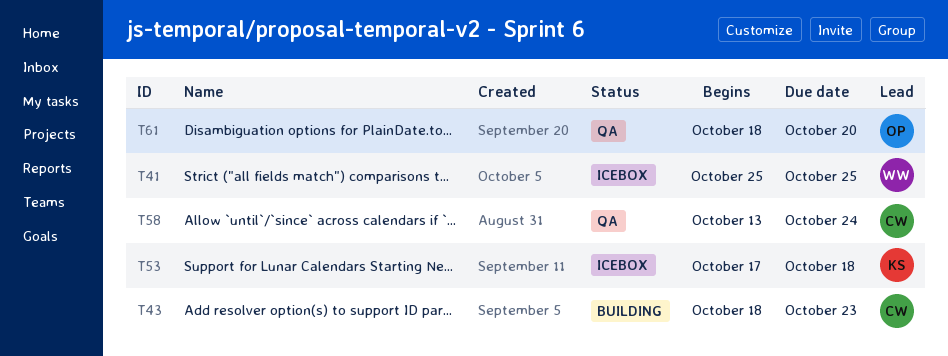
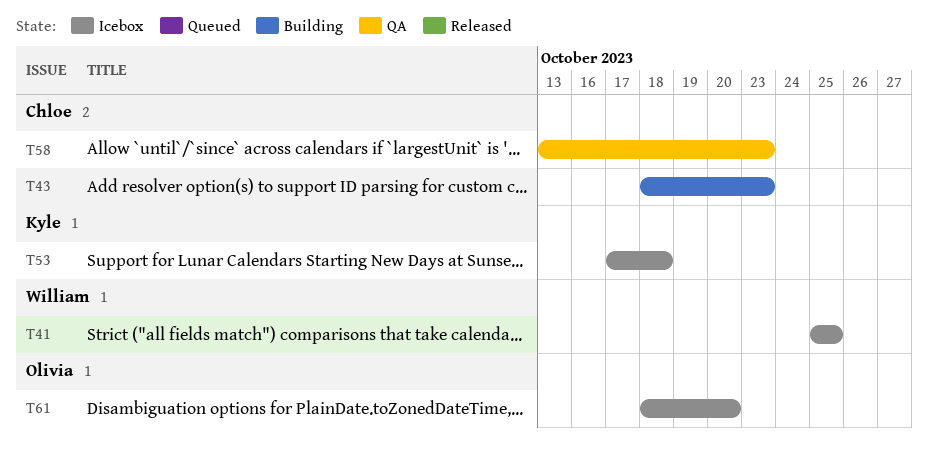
T58, due: Oct 24 -> Oct 23
T61, status: QA -> Icebox

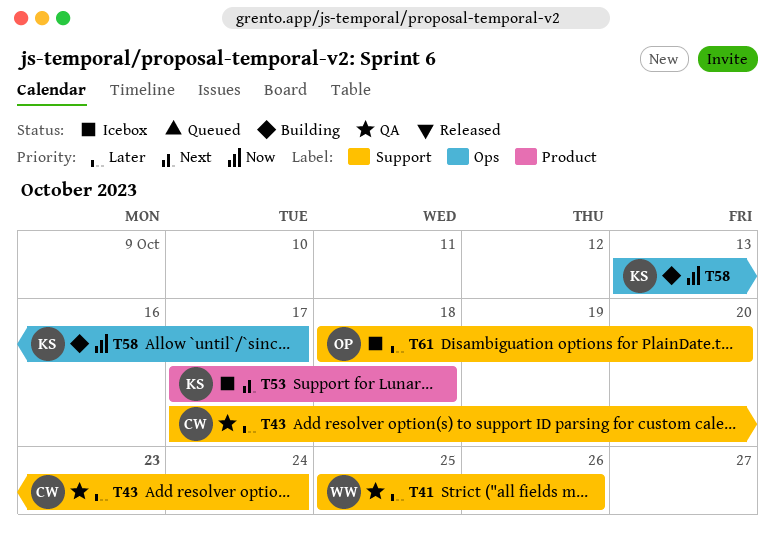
T41, status: Icebox -> QA
T41, due: Oct 25 -> Oct 26
T43, status: Building -> QA
T43, start: Oct 18 -> Oct 17
T43, due: Oct 23 -> Oct 24
T58, status: QA -> Building
T58, owner: Chloe -> Kyle
T58, due: Oct 23 -> Oct 17

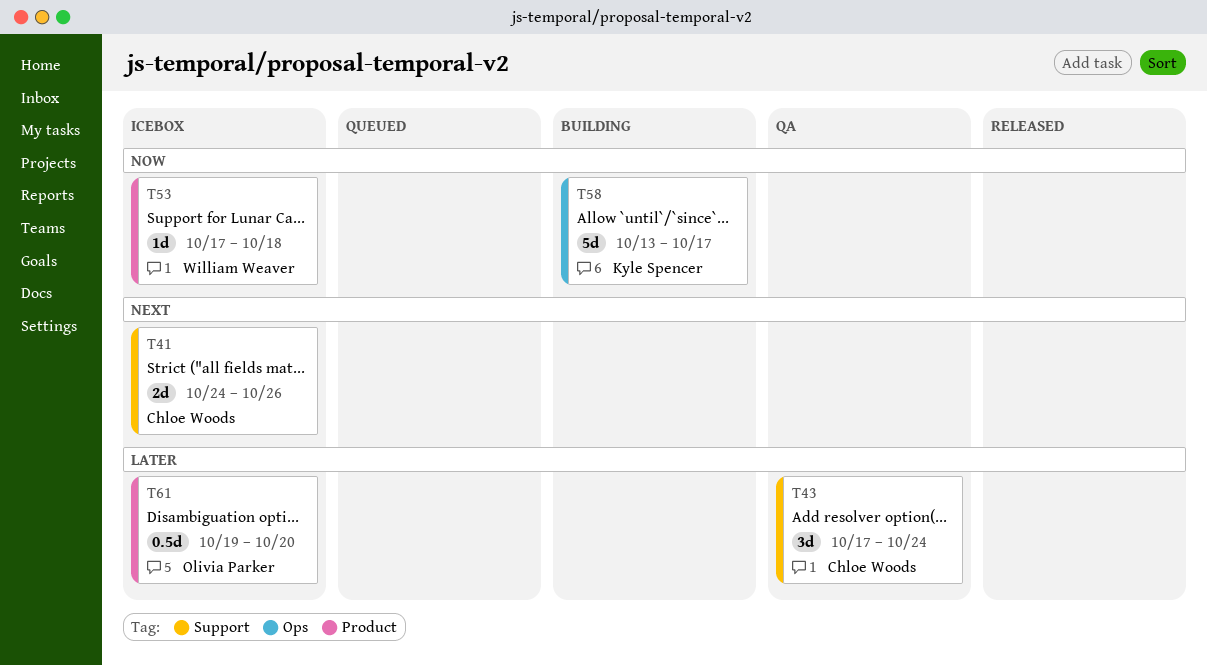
T41, status: QA -> Icebox
T41, owner: William Weaver -> Chloe Woods
T41, priority: Later -> Next
T41, start: Oct 25 -> Oct 24
T53, owner: Kyle Spencer -> William Weaver
T53, priority: Next -> Now
T61, label: Support -> Product
T61, start: Oct 18 -> Oct 19

